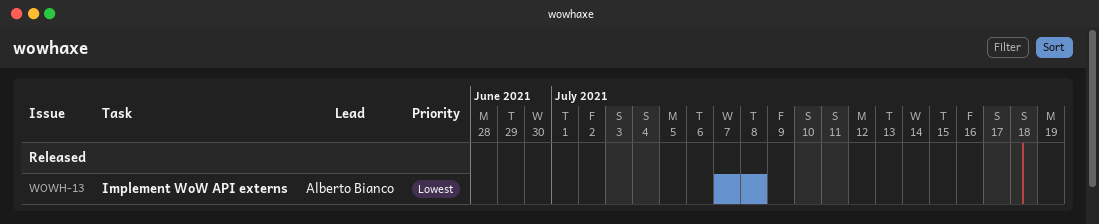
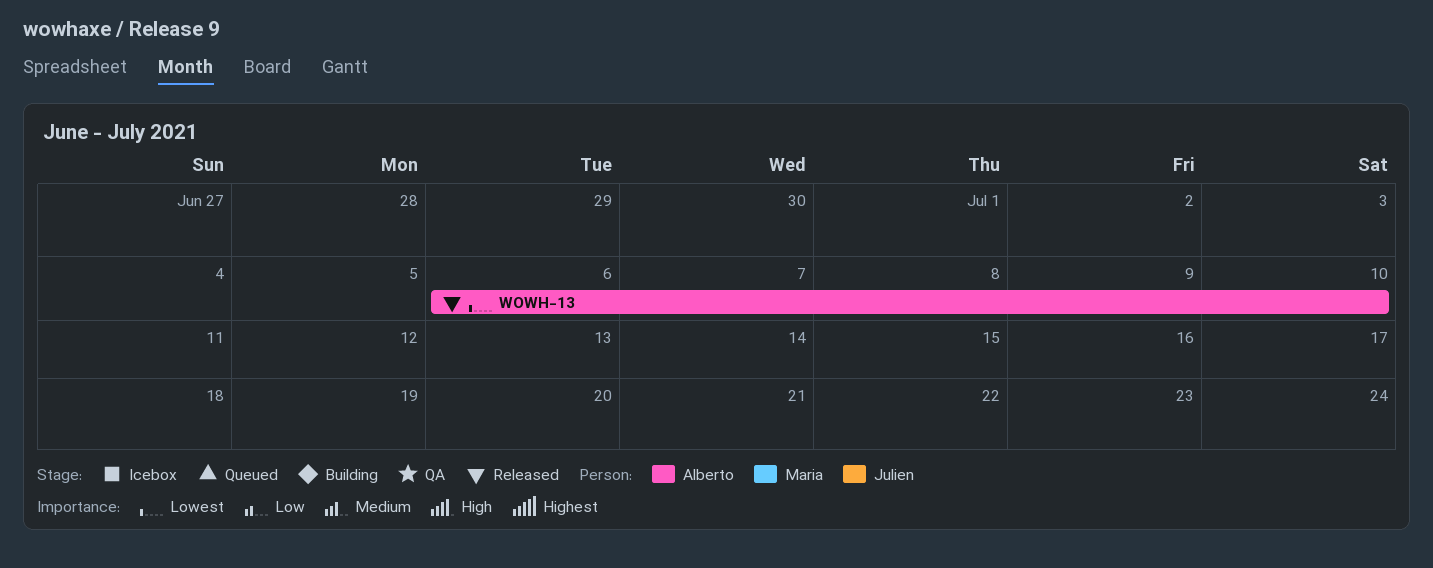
WOWH-13, start: Jul 7 -> Jul 6
WOWH-13, due: Jul 8 -> Jul 10

